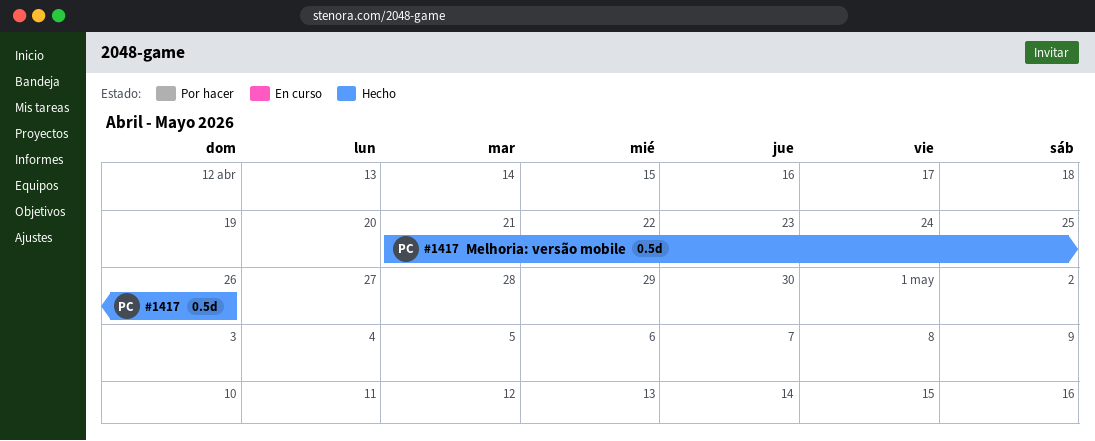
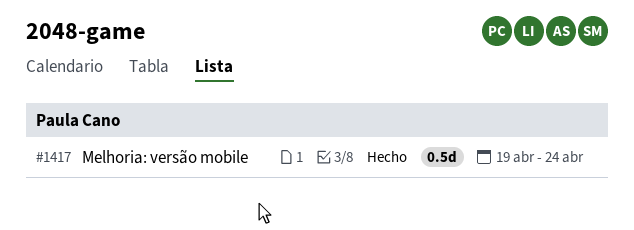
#1417, start: Apr 21 -> Apr 19
#1417, due: Apr 26 -> Apr 24

